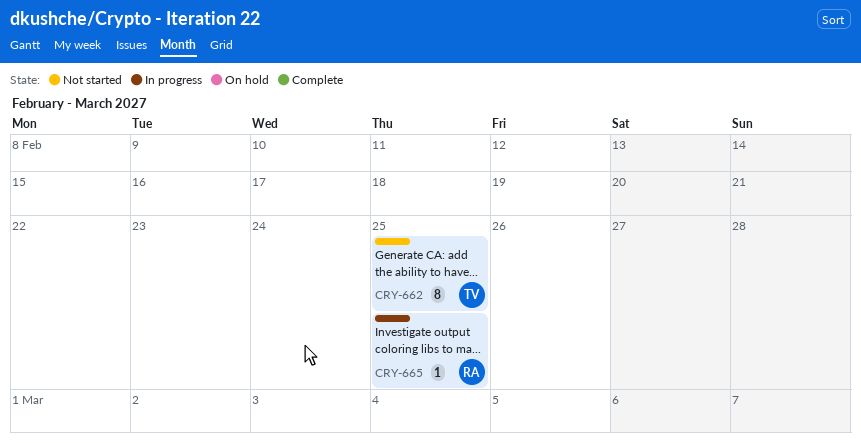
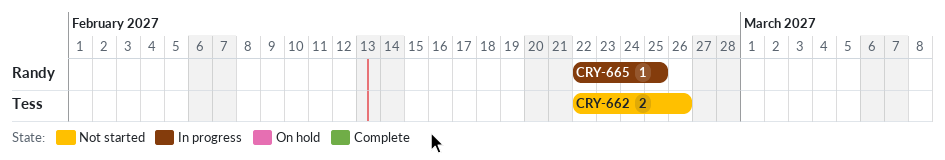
CRY-662, estimate: 8 -> 2
CRY-662, due: Feb 25 -> Feb 26

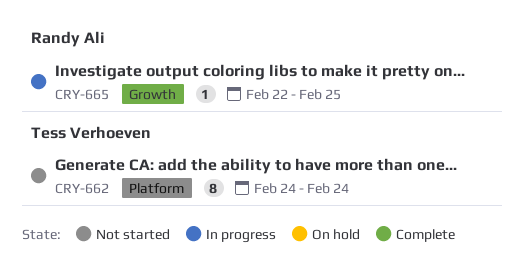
CRY-662, estimate: 2 -> 8
CRY-662, start: Feb 22 -> Feb 24
CRY-662, due: Feb 26 -> Feb 24

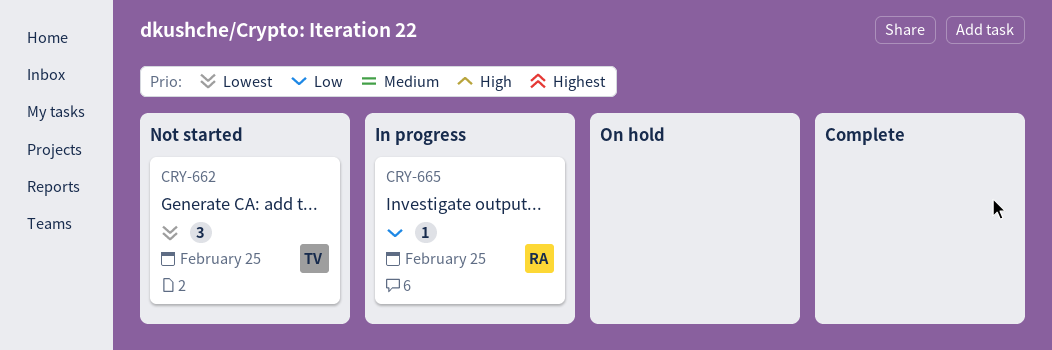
CRY-662, estimate: 8 -> 3
CRY-662, due: Feb 24 -> Feb 25

